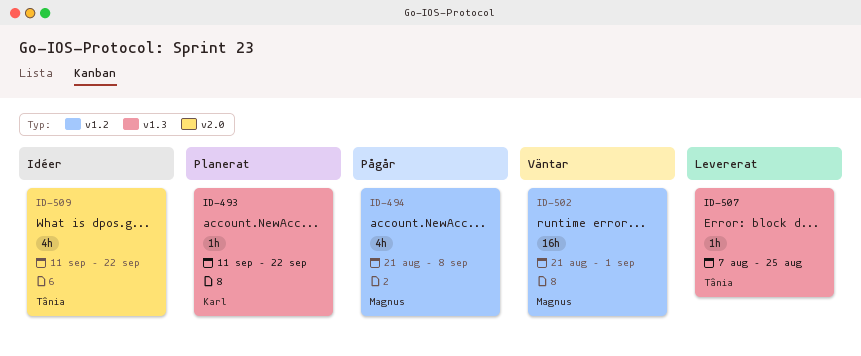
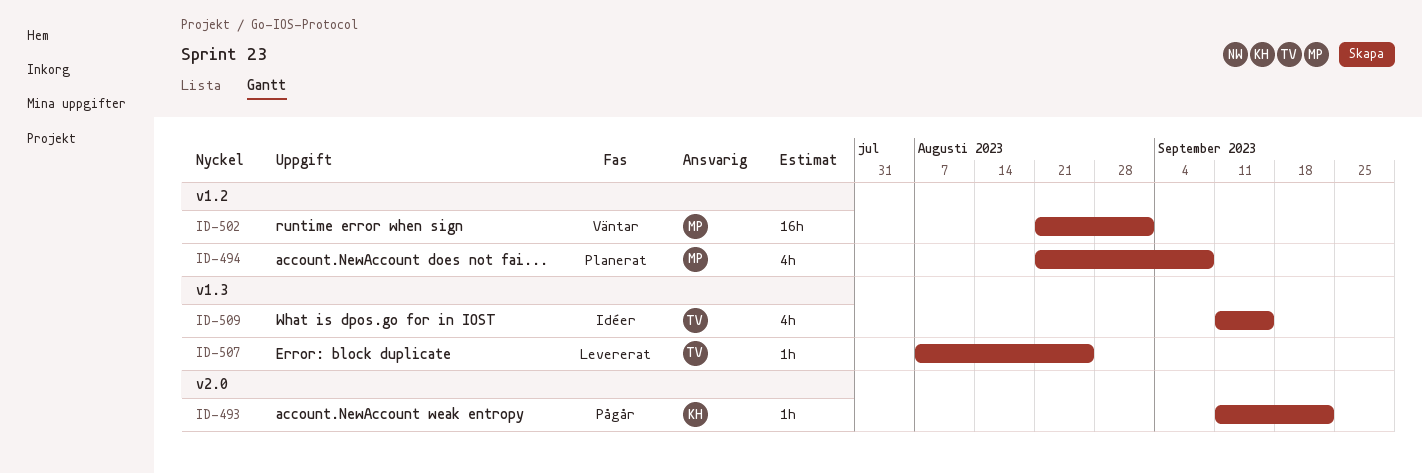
ID-493, status: Planerat -> Pågår
ID-493, label: v1.3 -> v2.0
ID-494, status: Pågår -> Planerat
ID-509, label: v2.0 -> v1.3
ID-509, due: Sep 22 -> Sep 15

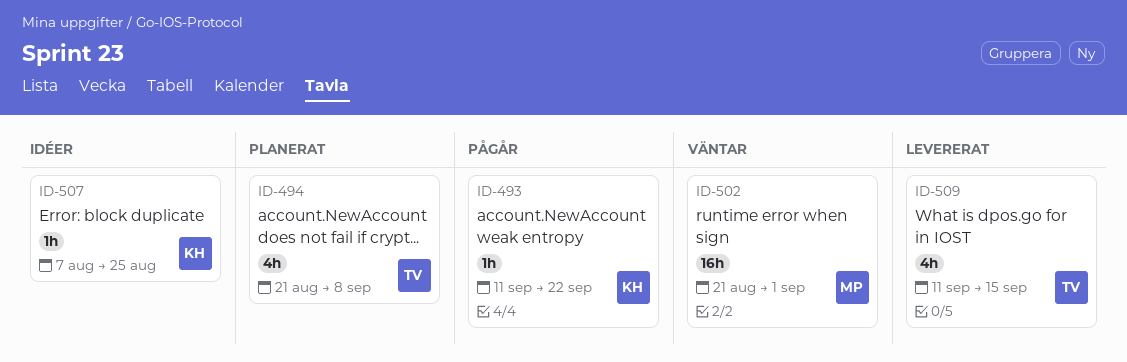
ID-494, owner: MP -> TV
ID-507, status: Levererat -> Idéer
ID-507, owner: TV -> KH
ID-509, status: Idéer -> Levererat

